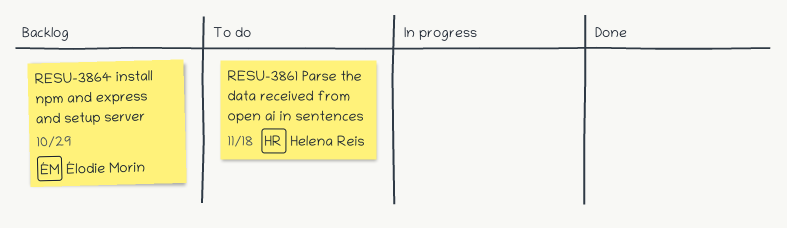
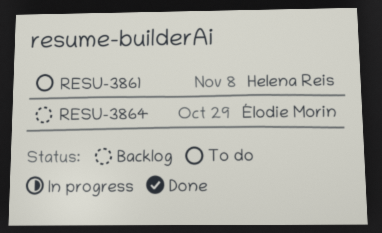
RESU-3861, due: Nov 18 -> Nov 8

